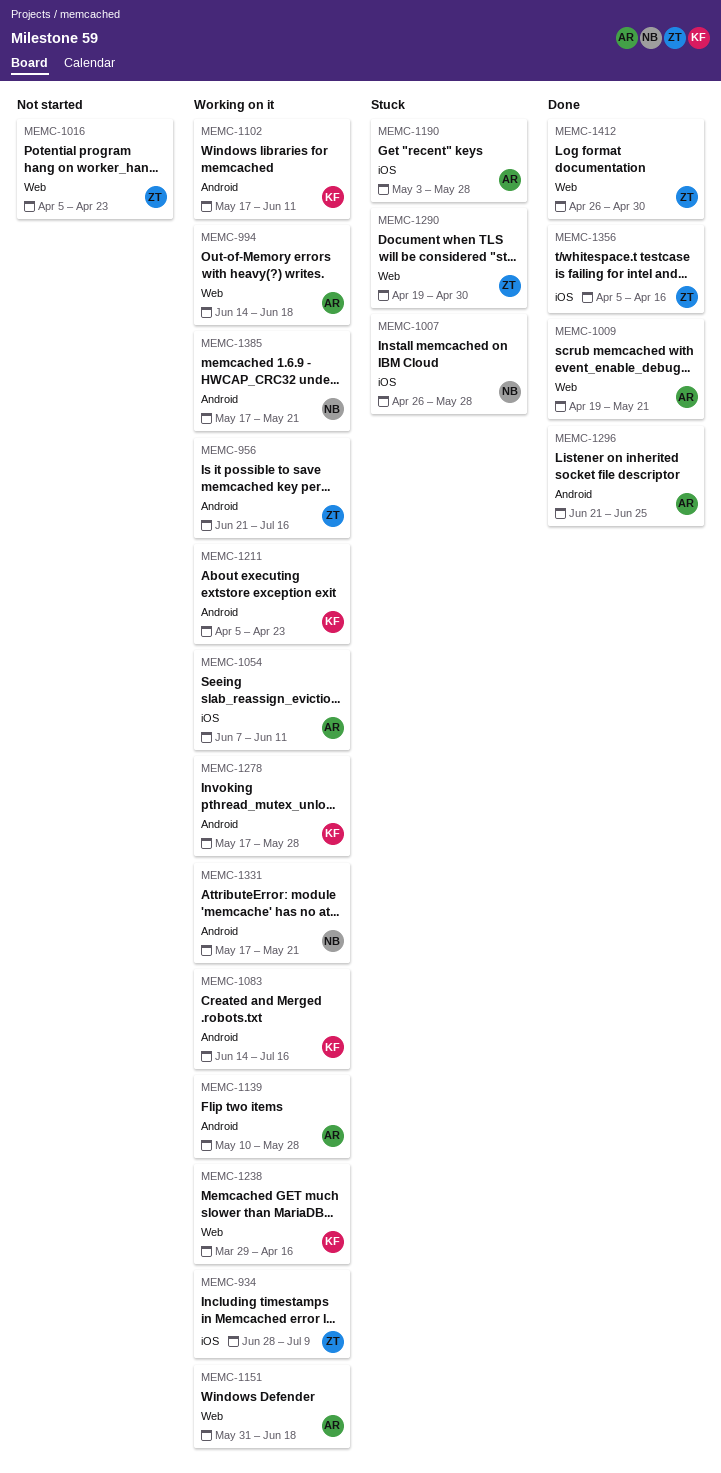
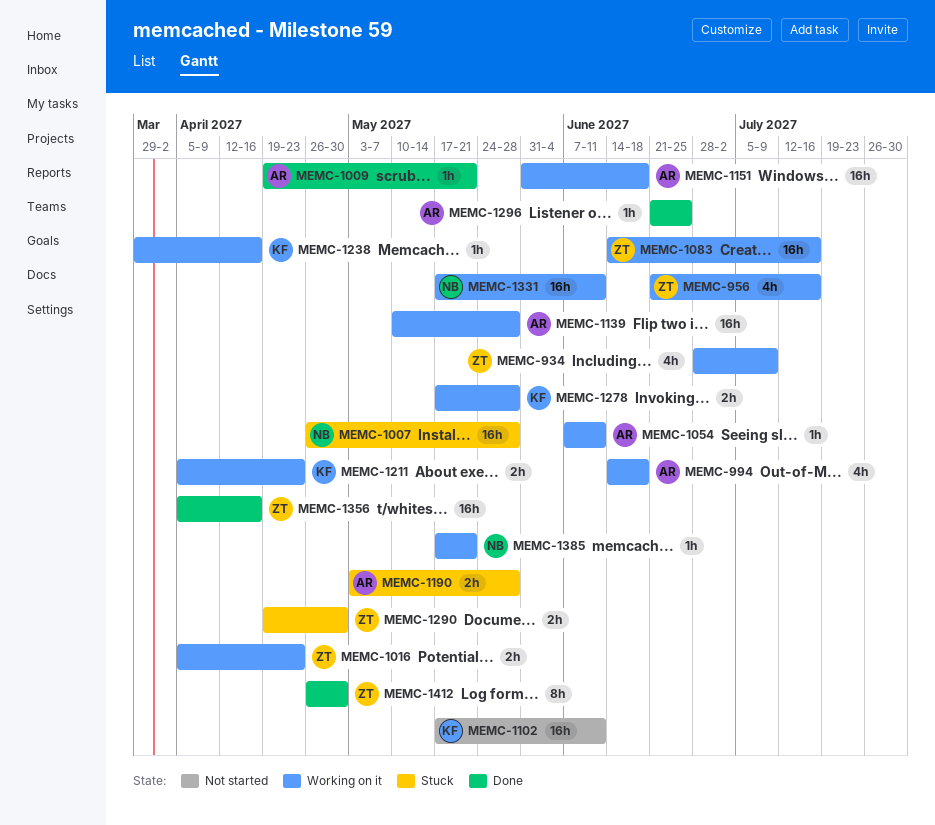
MEMC-1016, status: Not started -> Working on it
MEMC-1083, owner: KF -> ZT
MEMC-1102, status: Working on it -> Not started
MEMC-1331, due: May 21 -> Jun 11

